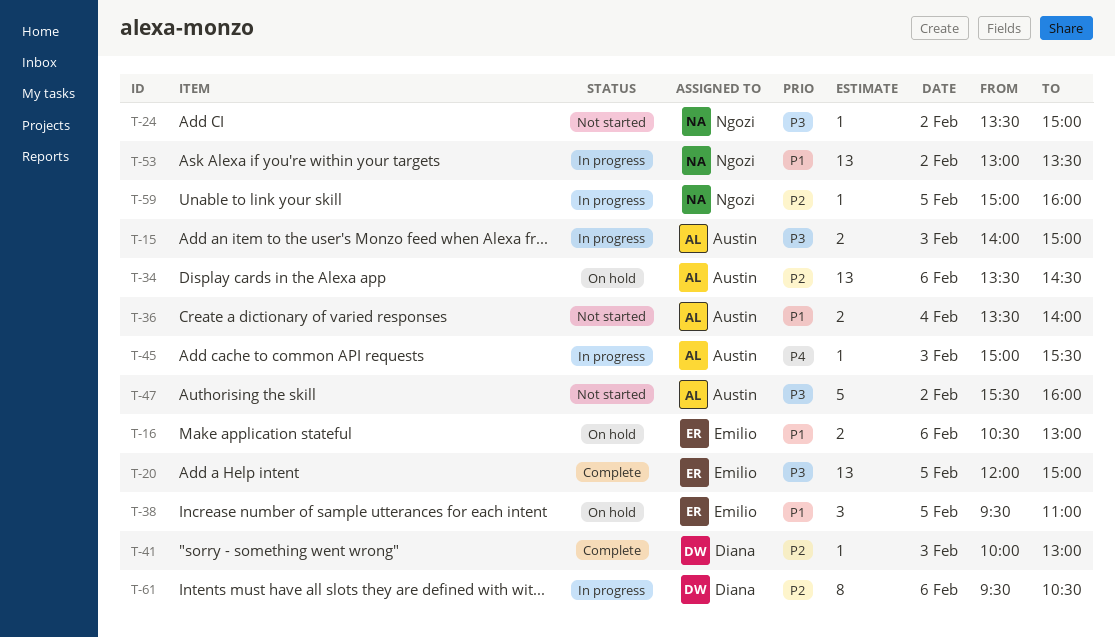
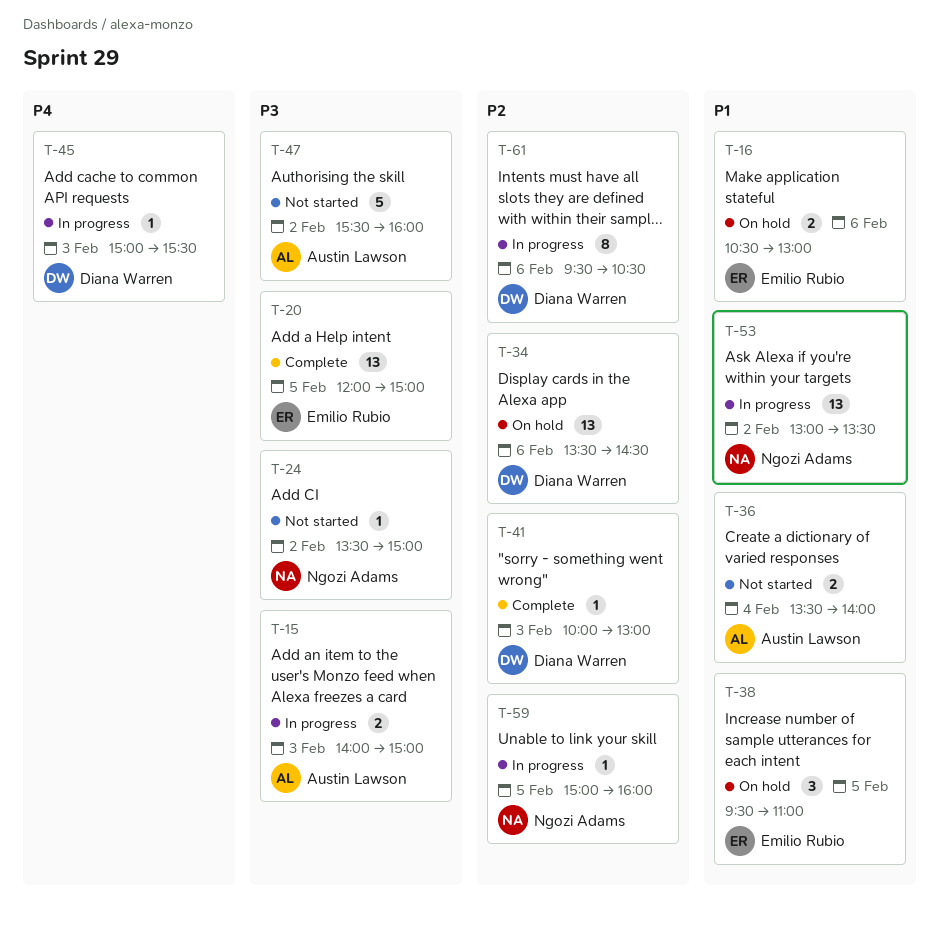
T-34, owner: Austin Lawson -> Diana Warren
T-45, owner: Austin Lawson -> Diana Warren

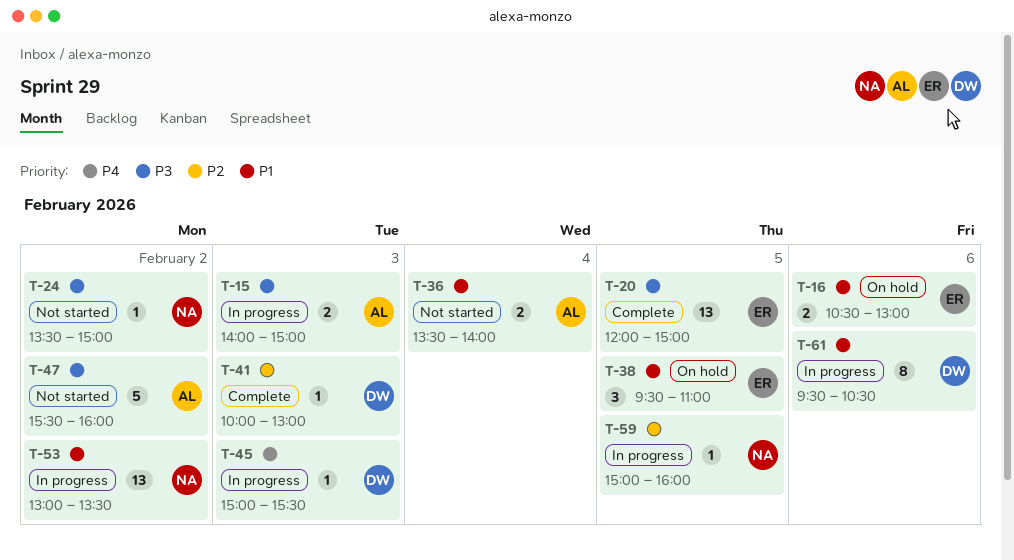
T-34: present -> none
T-61, priority: P2 -> P1

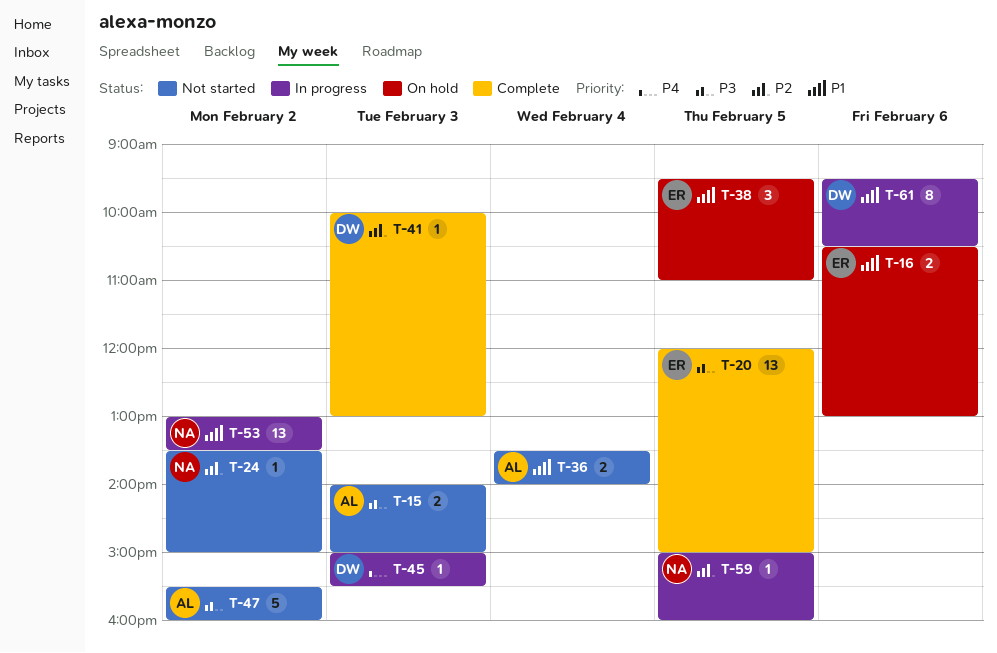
T-15, status: In progress -> Not started
T-24, priority: P3 -> P2

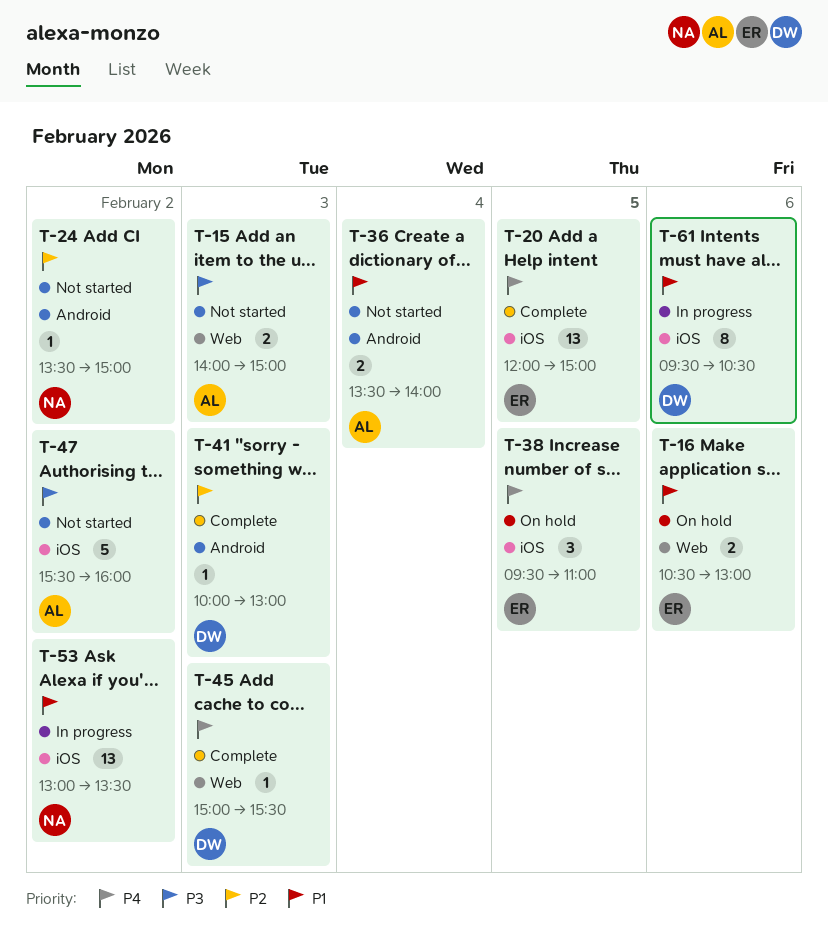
T-20, priority: P3 -> P4
T-38, priority: P1 -> P4
T-45, status: In progress -> Complete
T-59: present -> none

